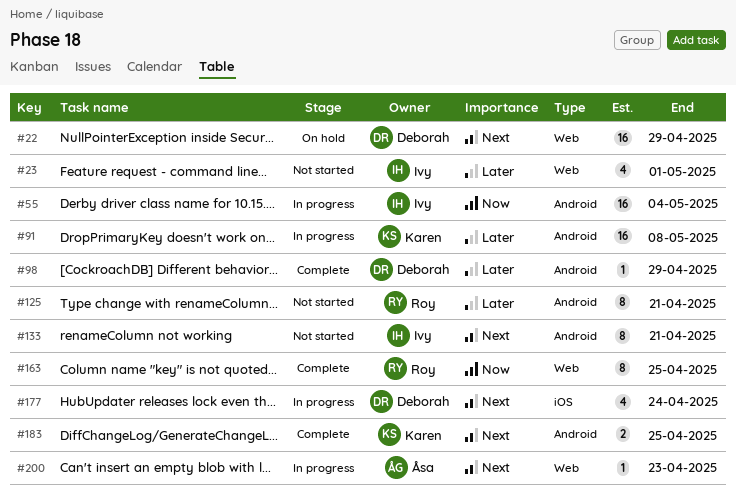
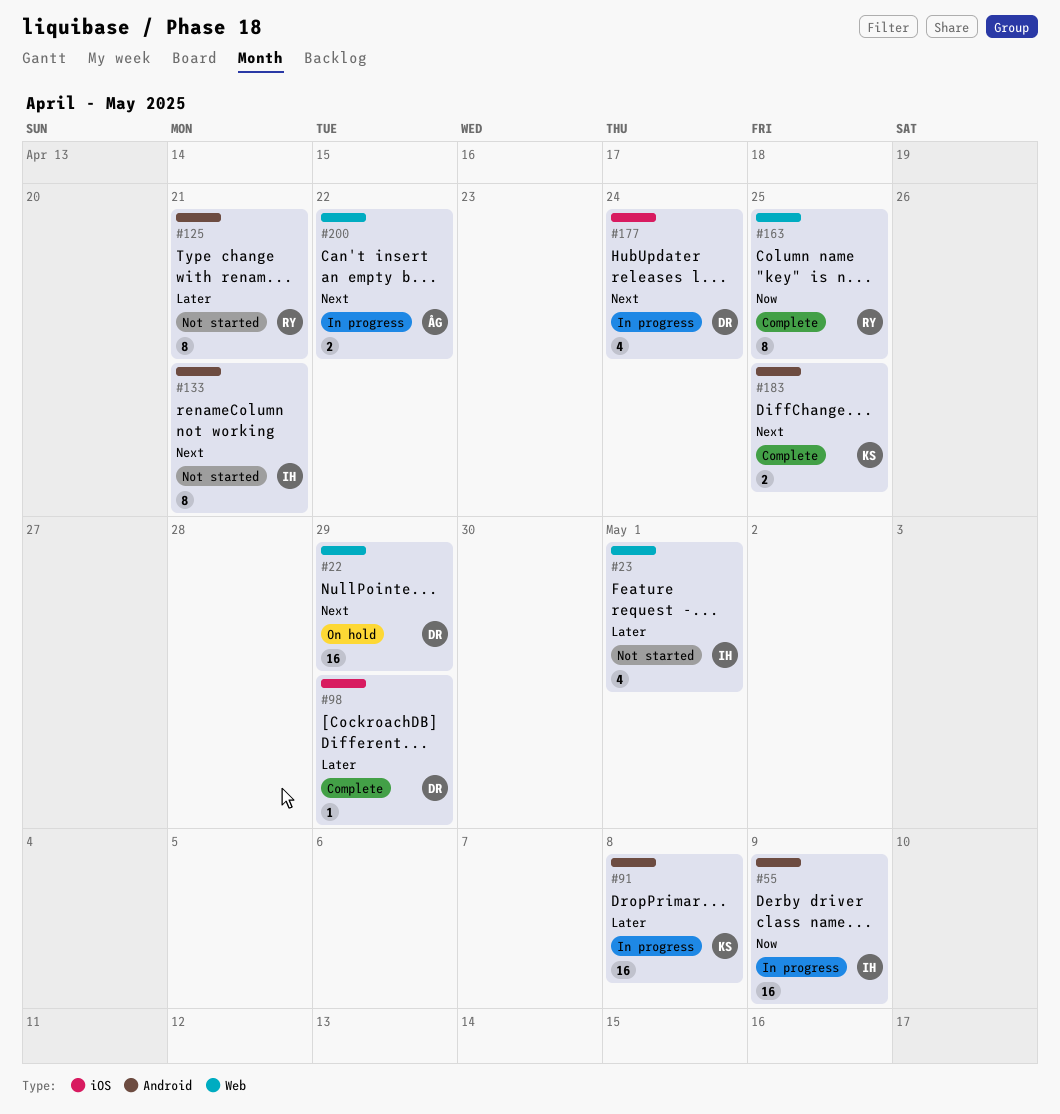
#55, due: May 4 -> May 9
#98, label: Android -> iOS
#200, estimate: 1 -> 2
#200, due: Apr 23 -> Apr 22

